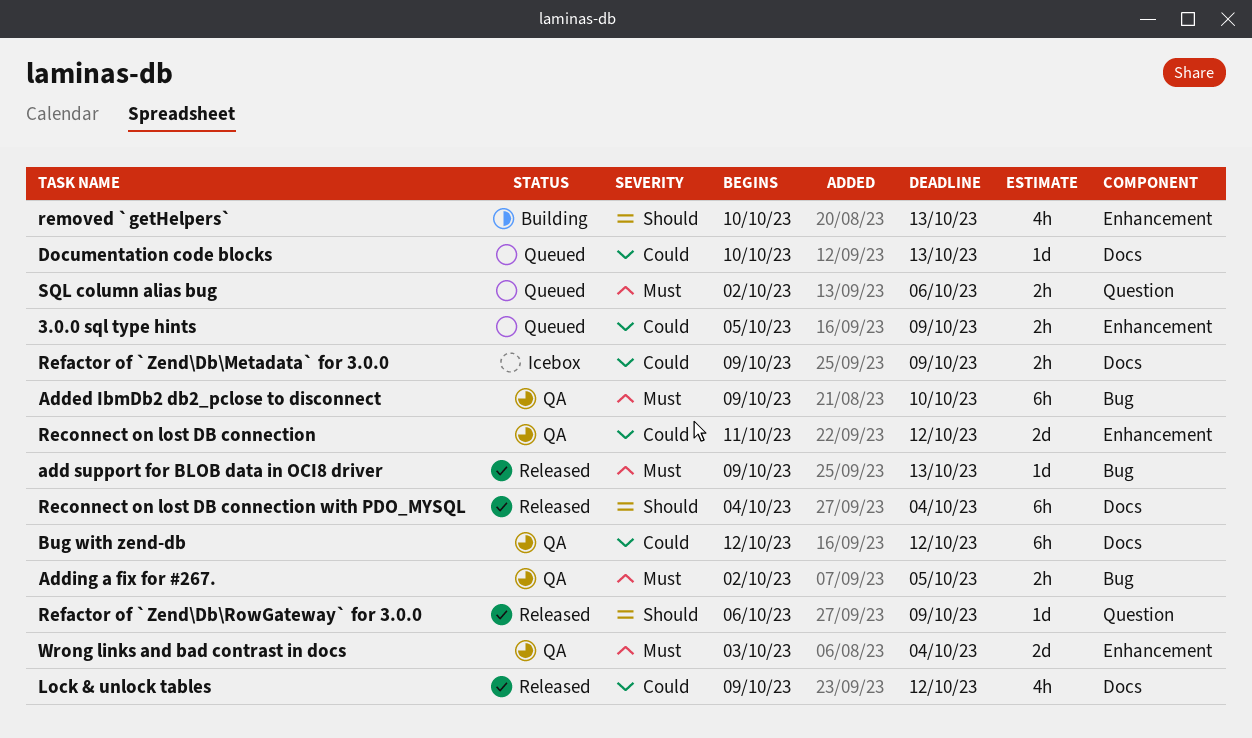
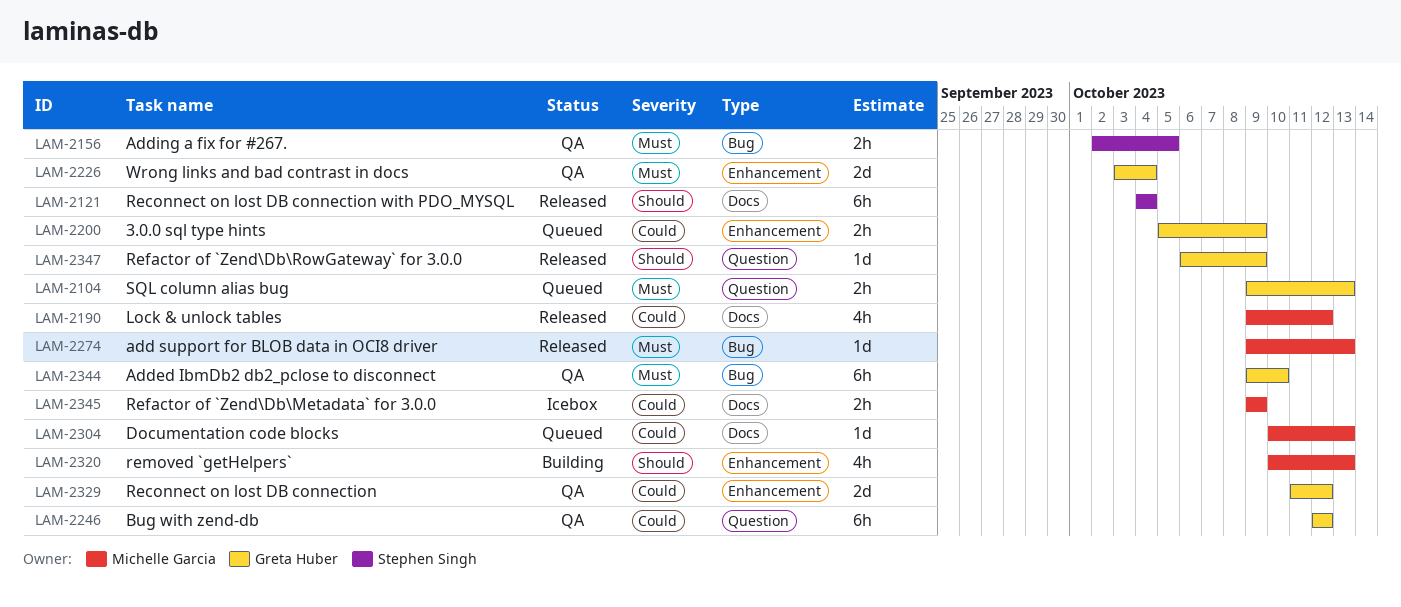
Bug with zend-db, label: Docs -> Question
SQL column alias bug, start: Oct 2 -> Oct 9
SQL column alias bug, due: Oct 6 -> Oct 13

